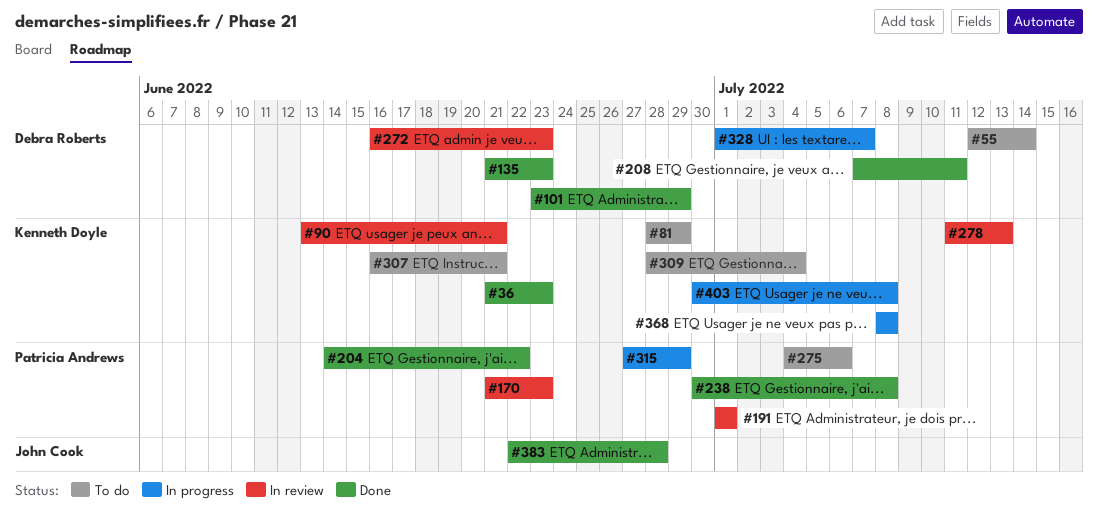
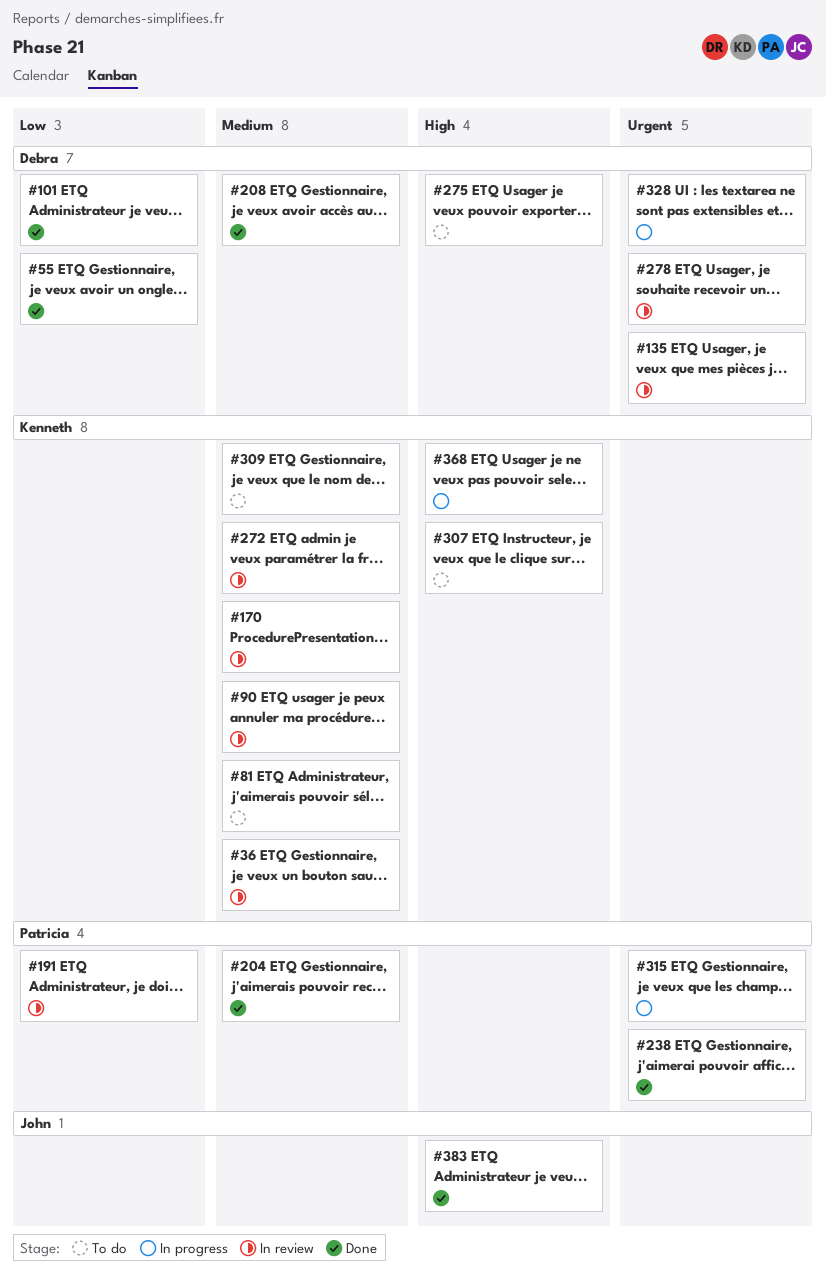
#36, status: Done -> In review
#55, status: To do -> Done
#135, status: Done -> In review
#170, owner: Patricia Andrews -> Kenneth Doyle
#272, owner: Debra Roberts -> Kenneth Doyle
#275, owner: Patricia Andrews -> Debra Roberts
#278, owner: Kenneth Doyle -> Debra Roberts
#403: present -> none

